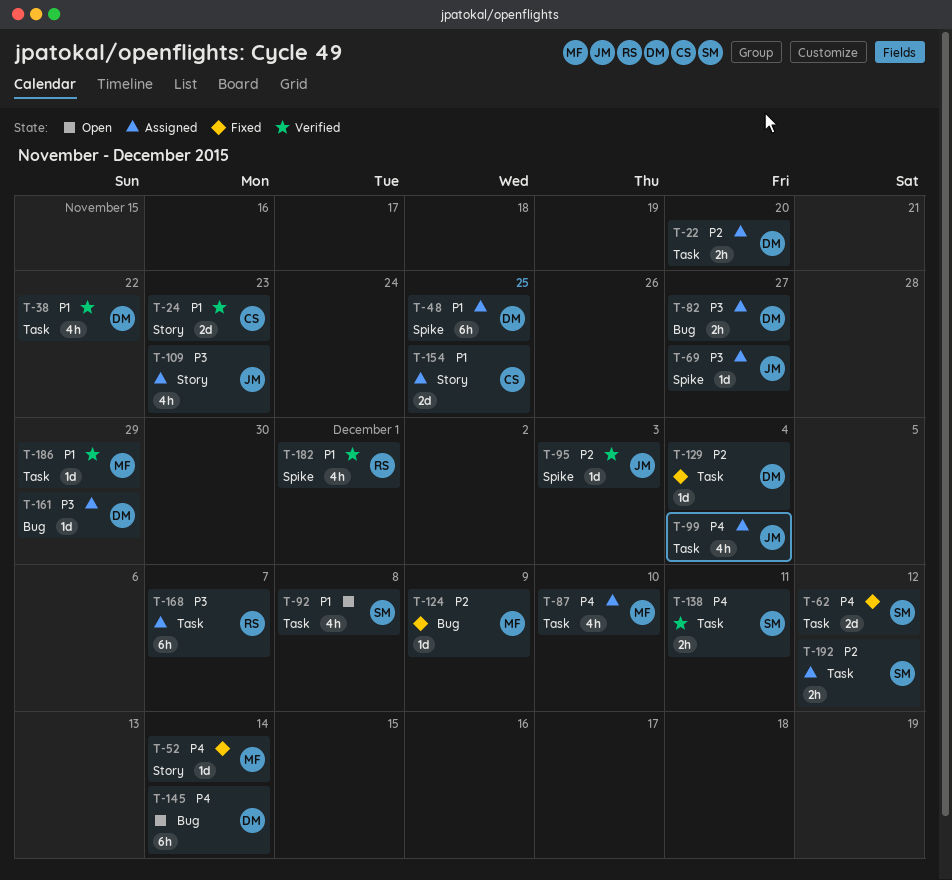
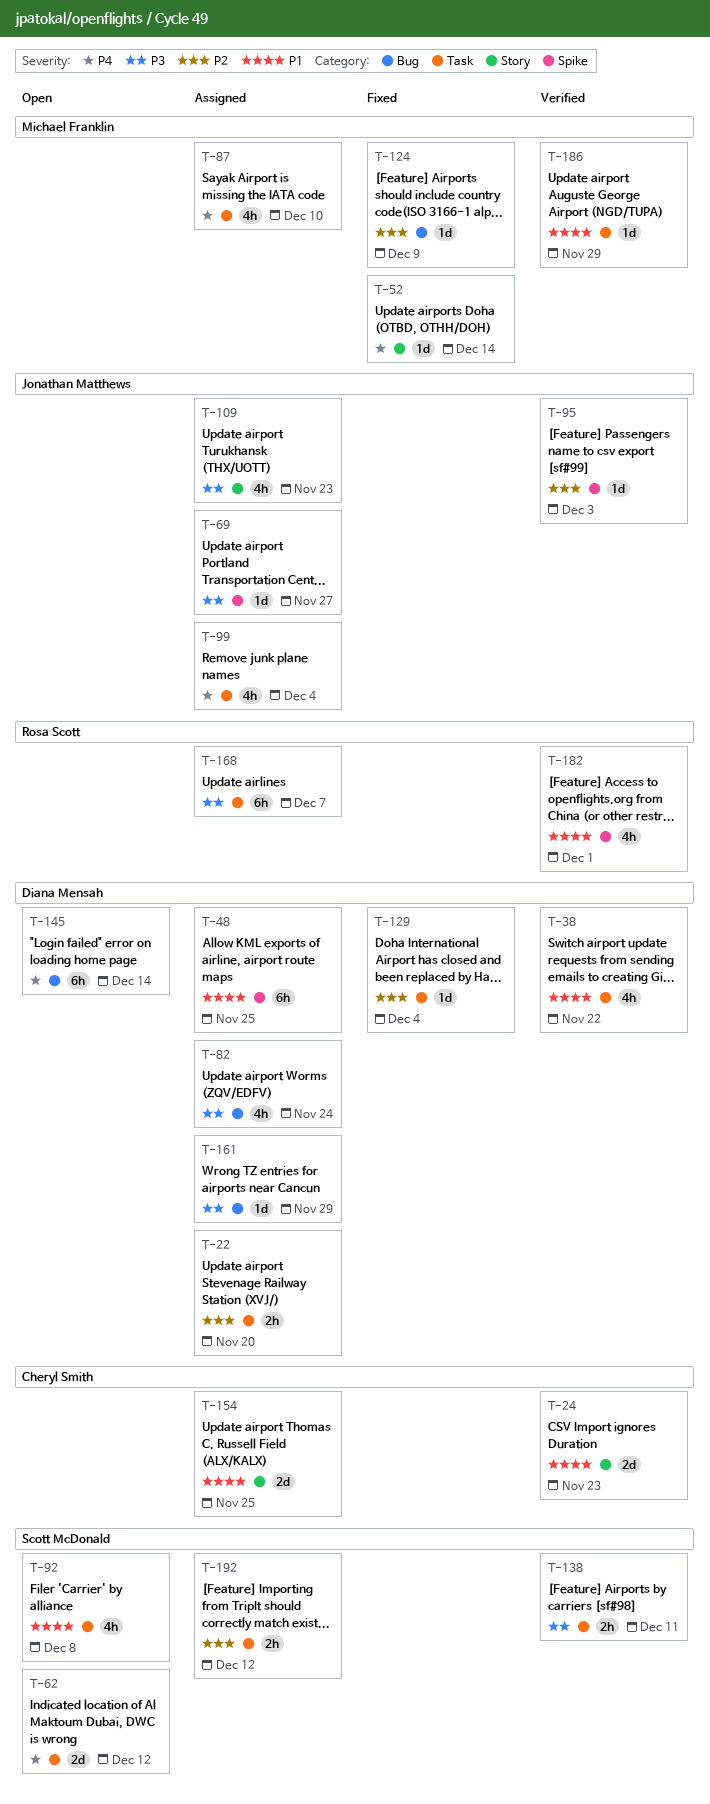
T-62, status: Fixed -> Open
T-82, estimate: 2h -> 4h
T-82, due: Nov 27 -> Nov 24
T-138, priority: P4 -> P3

